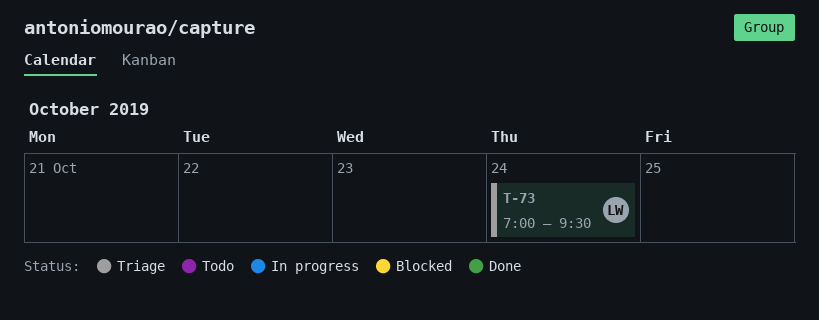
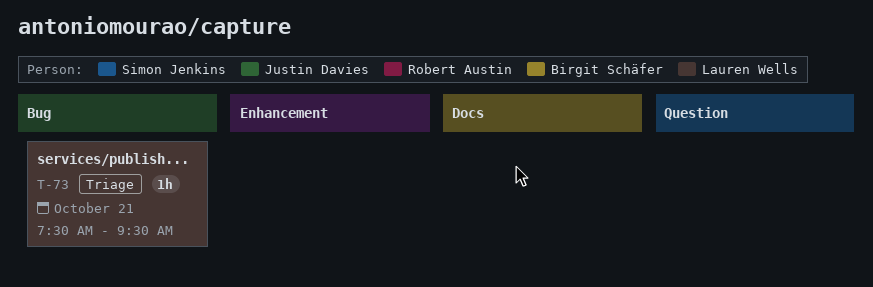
T-73, day: Oct 24 -> Oct 21
T-73, begins: 07:00 -> 07:30

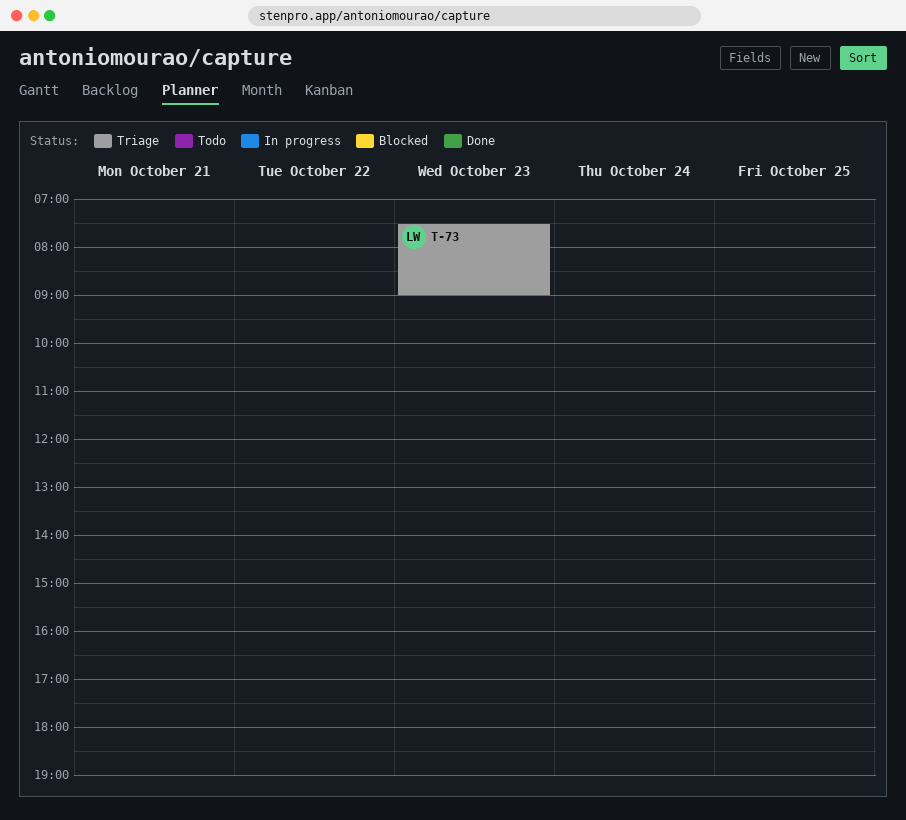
T-73, day: Oct 21 -> Oct 23
T-73, ends: 09:30 -> 09:00

